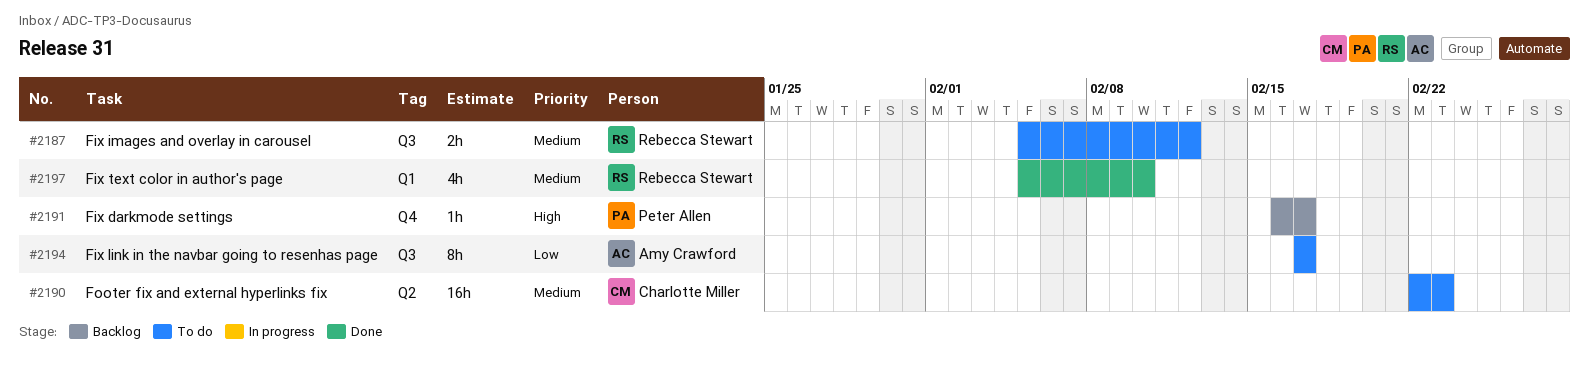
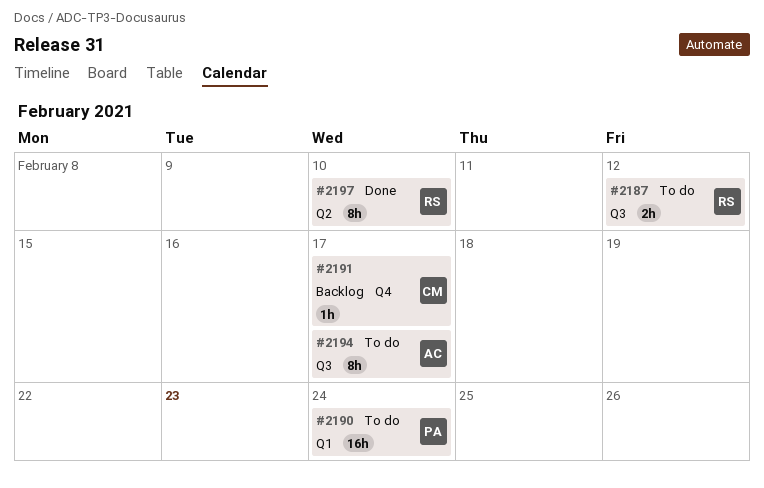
#2190, owner: Charlotte Miller -> Peter Allen
#2190, label: Q2 -> Q1
#2190, due: Feb 23 -> Feb 24
#2191, owner: Peter Allen -> Charlotte Miller
#2197, label: Q1 -> Q2
#2197, estimate: 4h -> 8h

